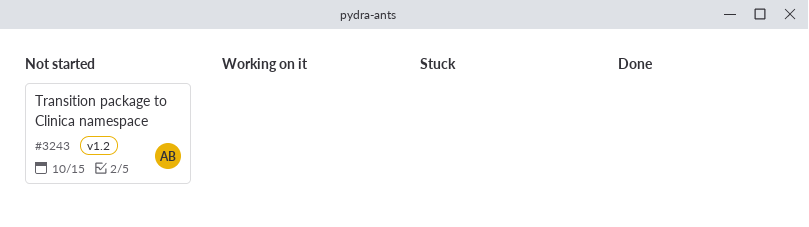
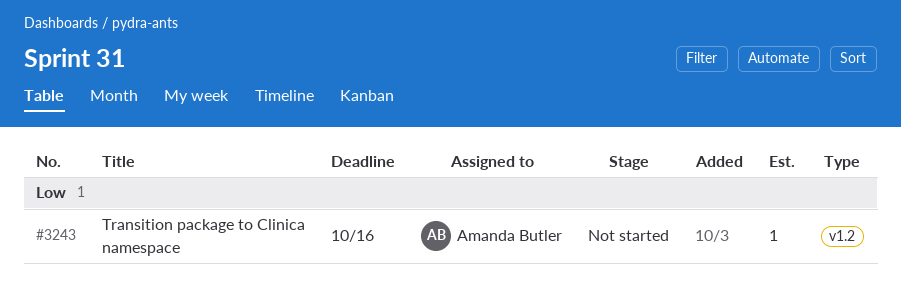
#3243, due: Oct 15 -> Oct 16

